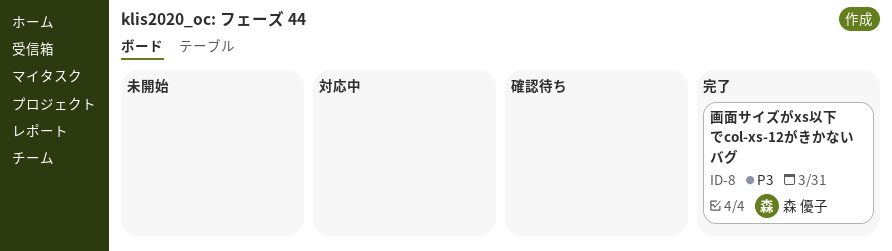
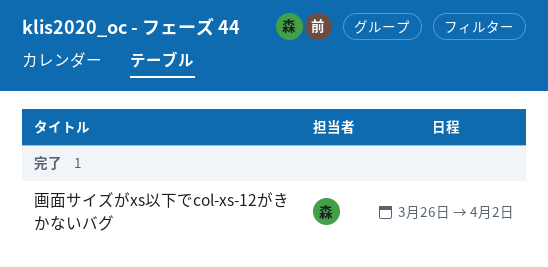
画面サイズがxs以下でcol-xs-12がきかないバグ, due: Mar 31 -> Apr 2

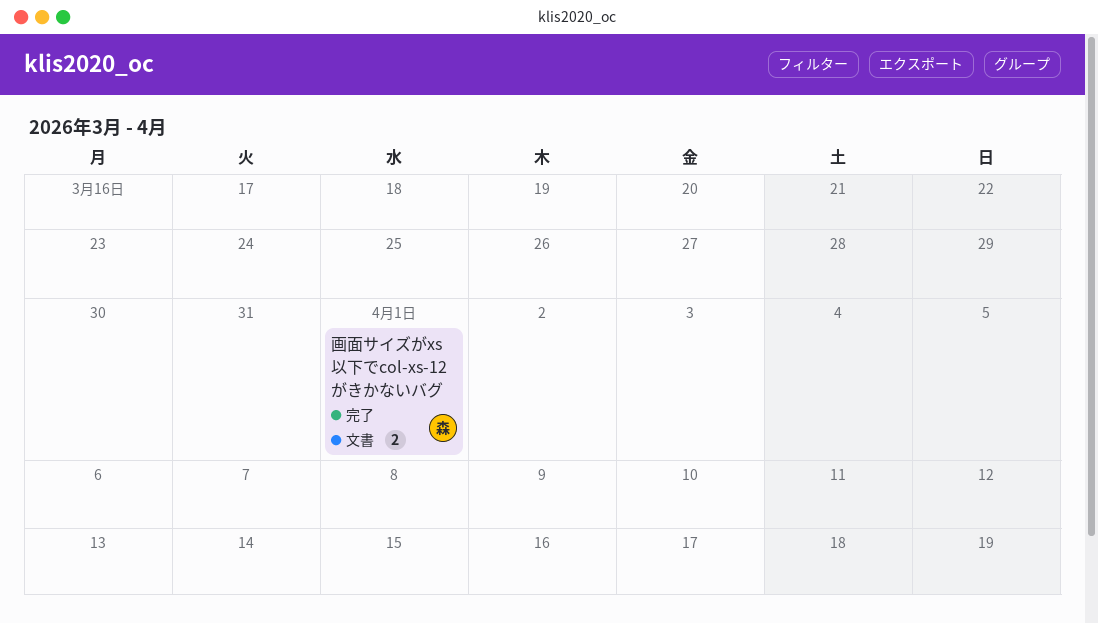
画面サイズがxs以下でcol-xs-12がきかないバグ, due: Apr 2 -> Apr 1

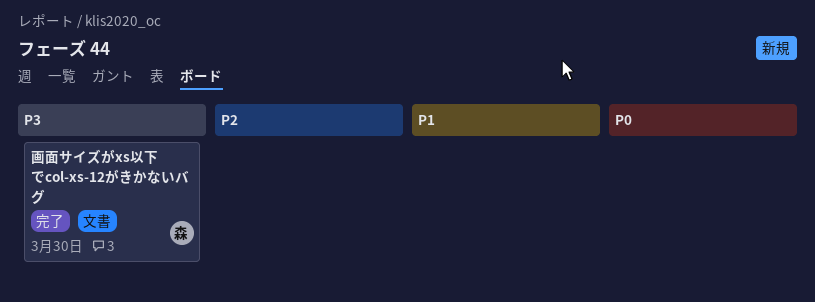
画面サイズがxs以下でcol-xs-12がきかないバグ, due: Apr 1 -> Mar 30

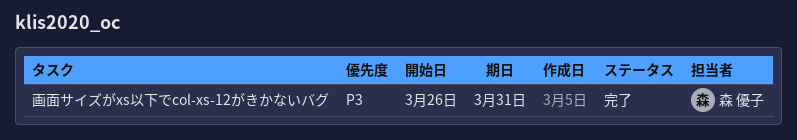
画面サイズがxs以下でcol-xs-12がきかないバグ, due: Mar 30 -> Mar 31

